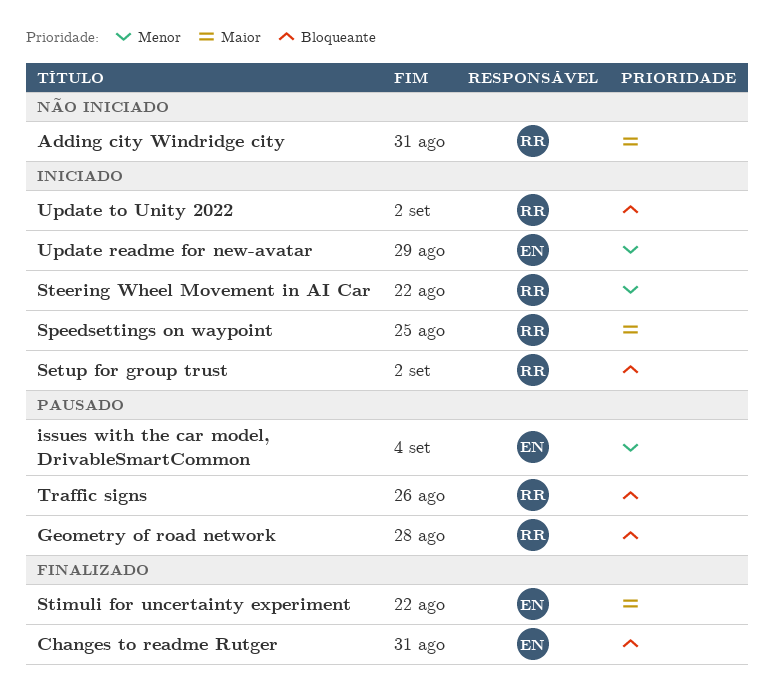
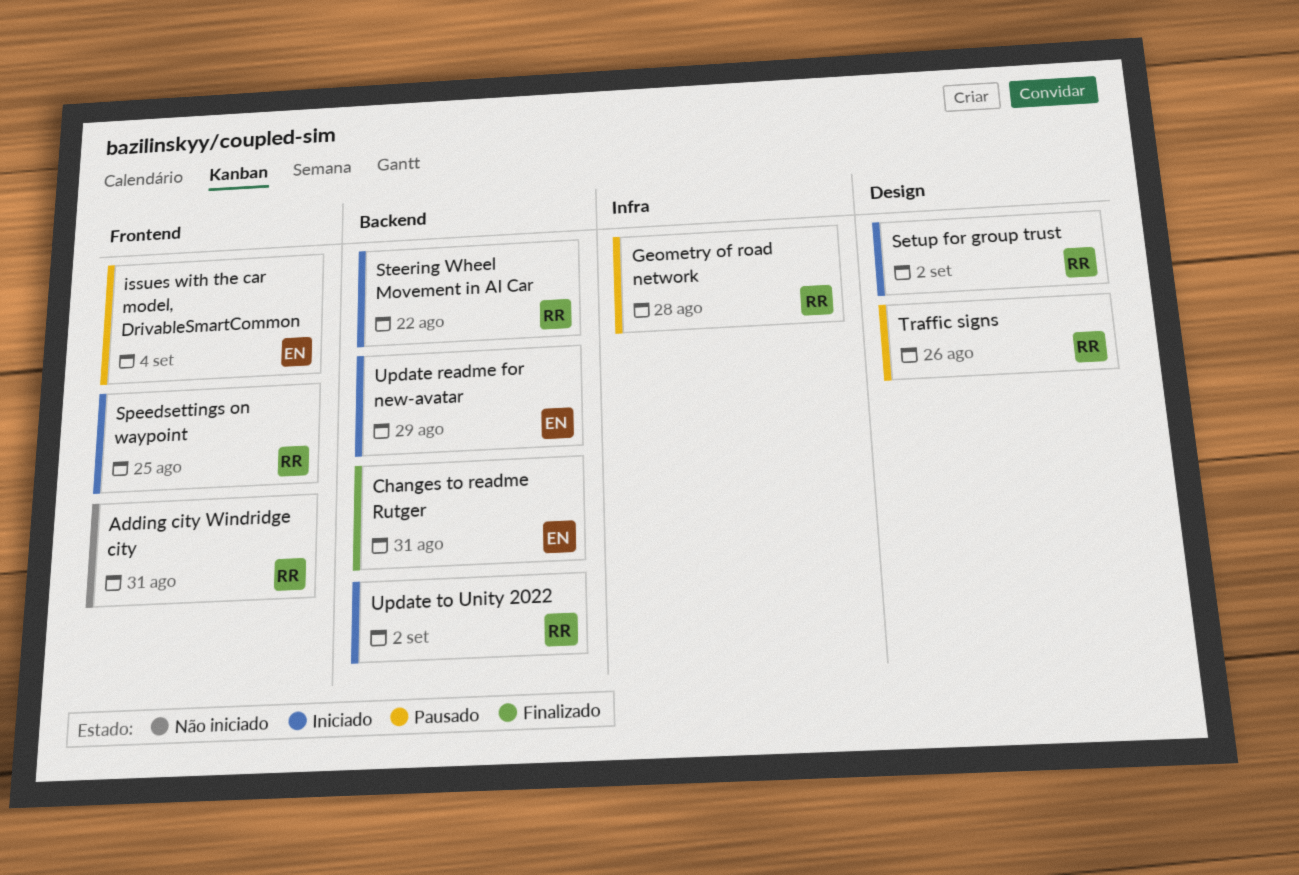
Stimuli for uncertainty experiment: present -> none

